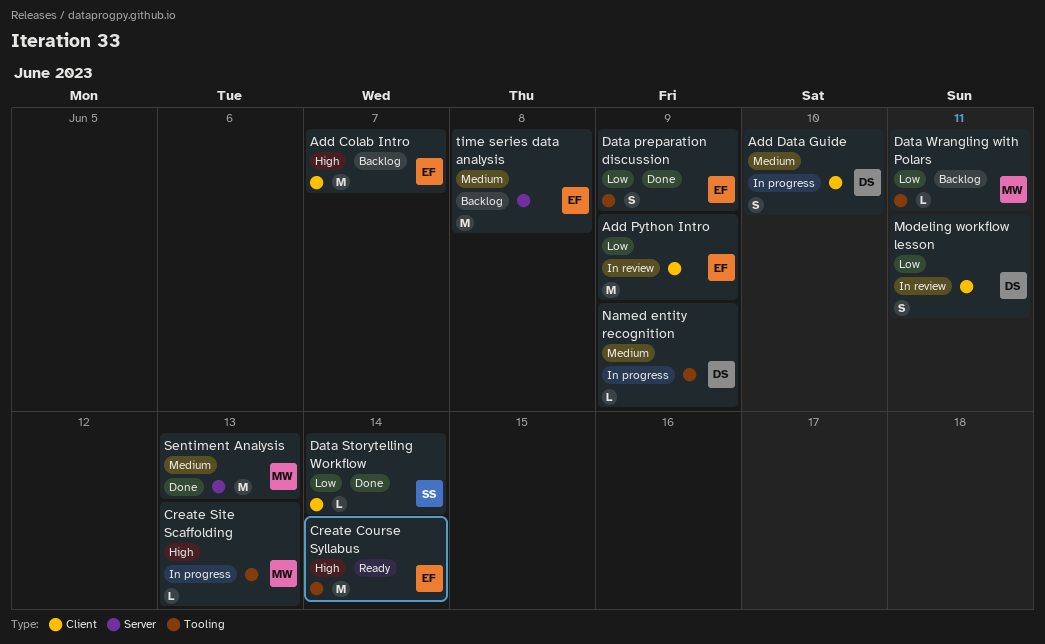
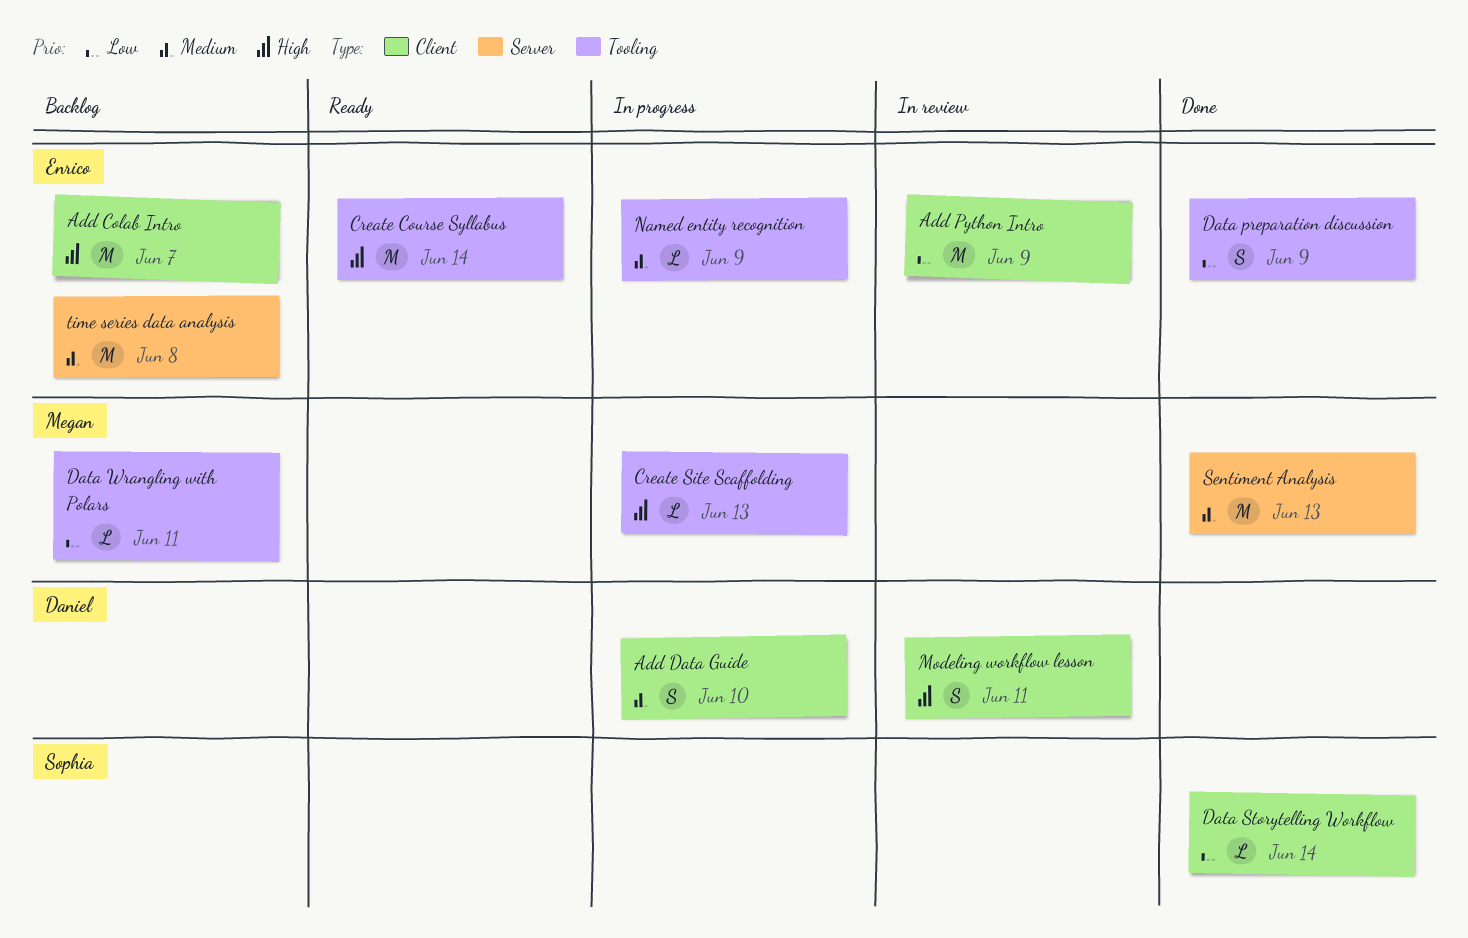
Modeling workflow lesson, priority: Low -> High
Named entity recognition, owner: Daniel -> Enrico

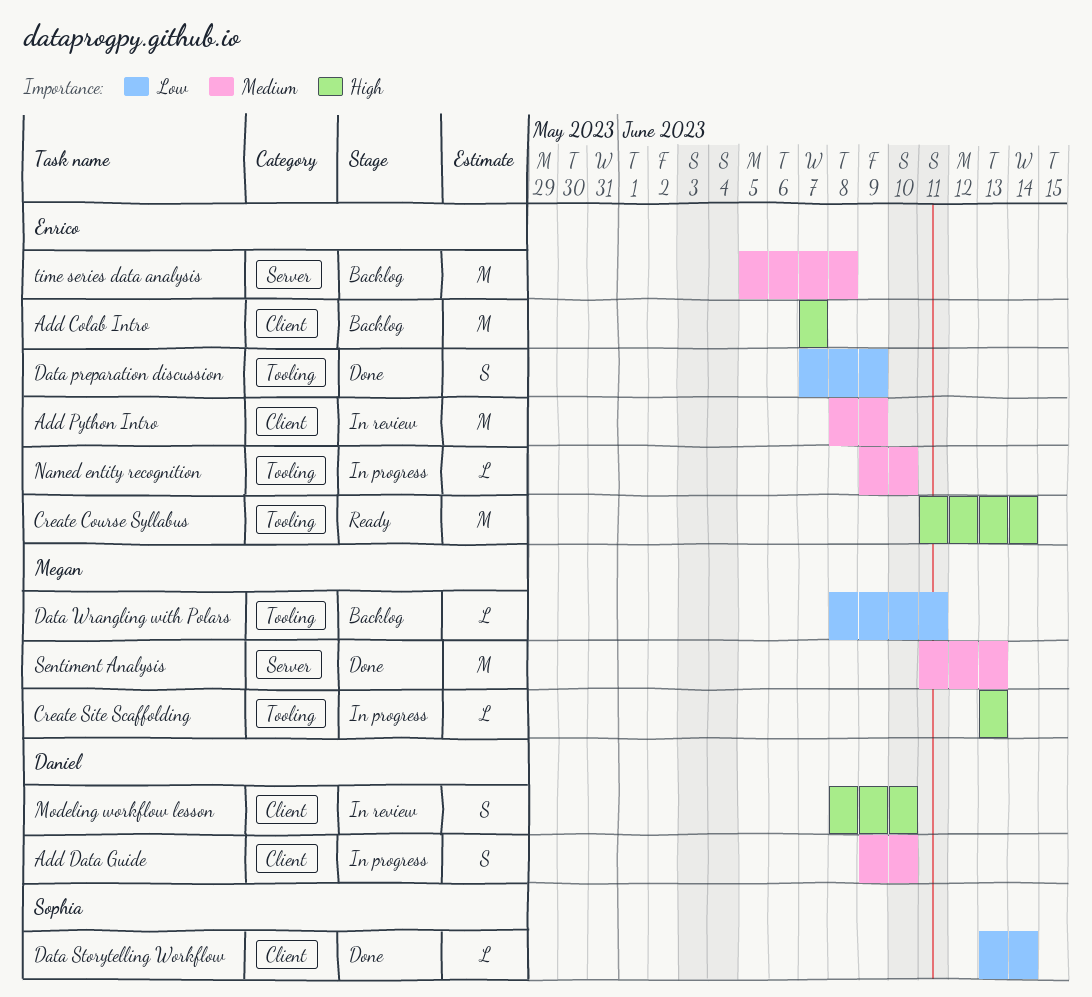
Add Python Intro, priority: Low -> Medium
Modeling workflow lesson, due: Jun 11 -> Jun 10
Named entity recognition, due: Jun 9 -> Jun 10

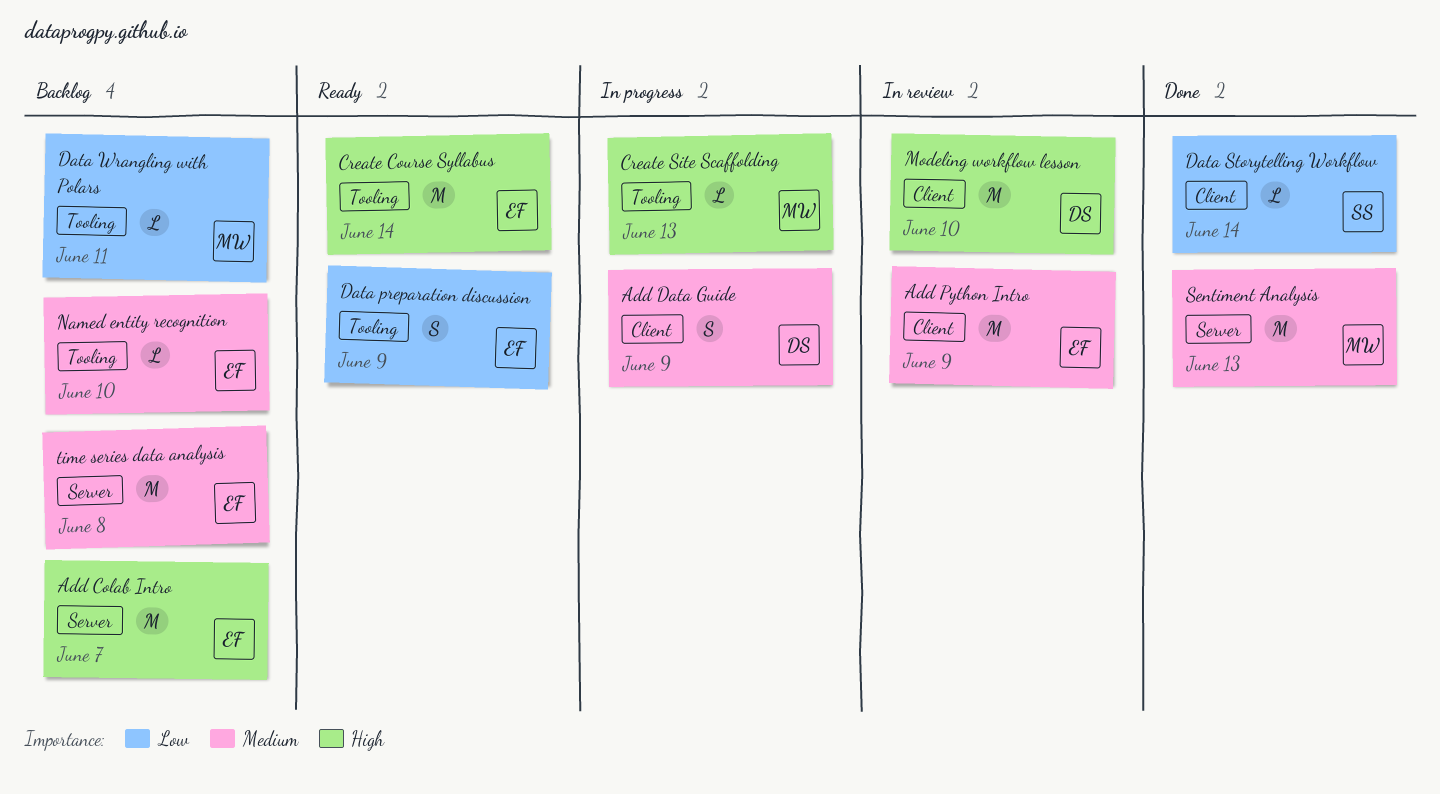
Add Colab Intro, label: Client -> Server
Add Data Guide, due: Jun 10 -> Jun 9
Data preparation discussion, status: Done -> Ready
Modeling workflow lesson, estimate: S -> M
Named entity recognition, status: In progress -> Backlog

